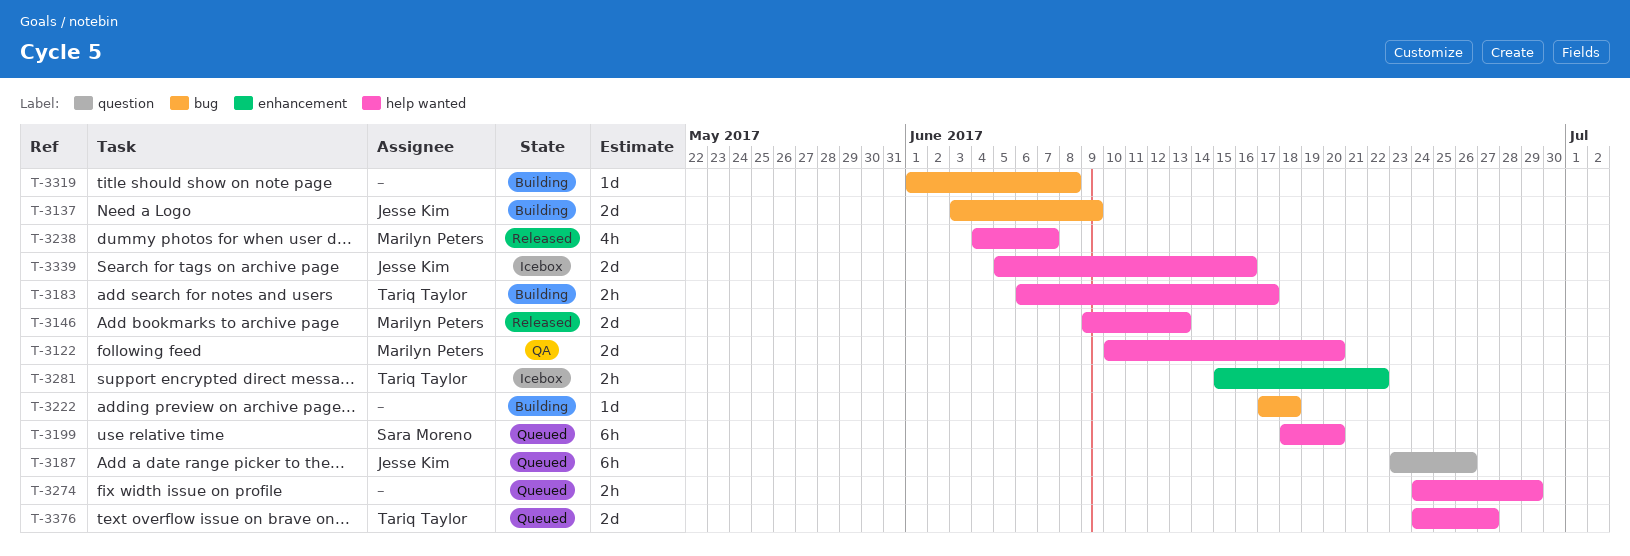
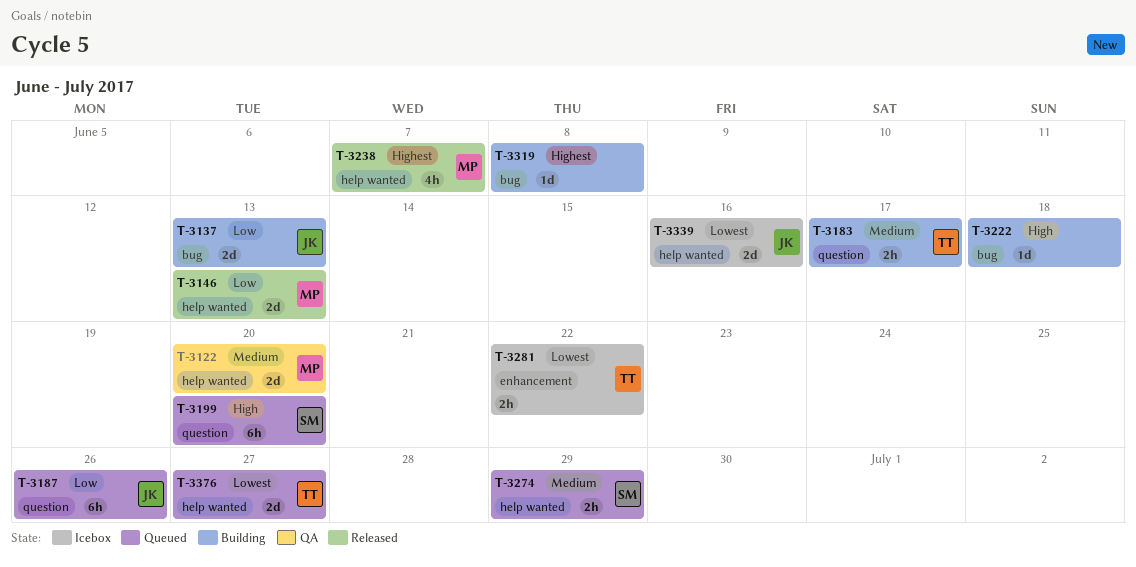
T-3137, due: Jun 9 -> Jun 13
T-3183, label: help wanted -> question
T-3199, label: help wanted -> question
T-3274, owner: none -> Sara Moreno

